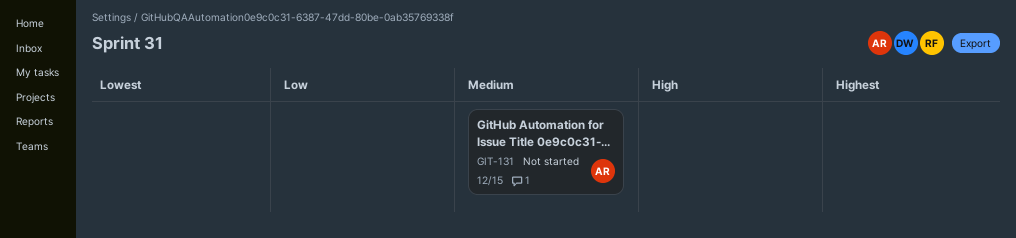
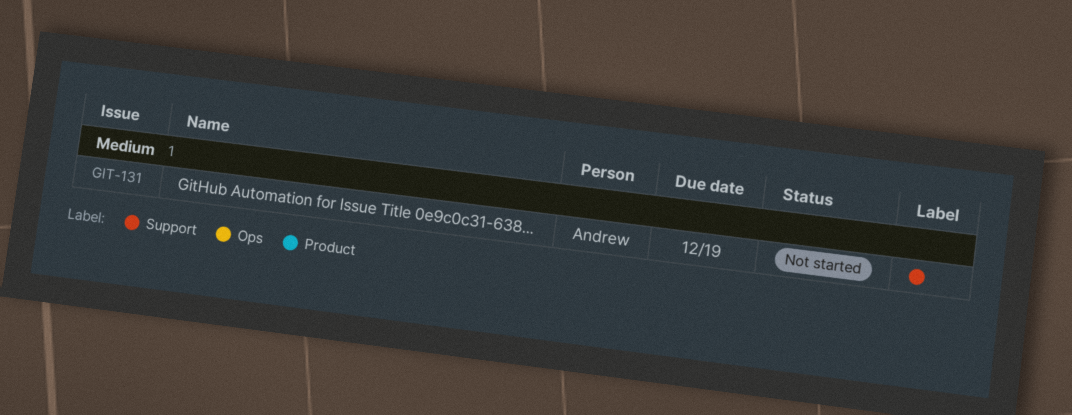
GIT-131, due: Dec 15 -> Dec 19

